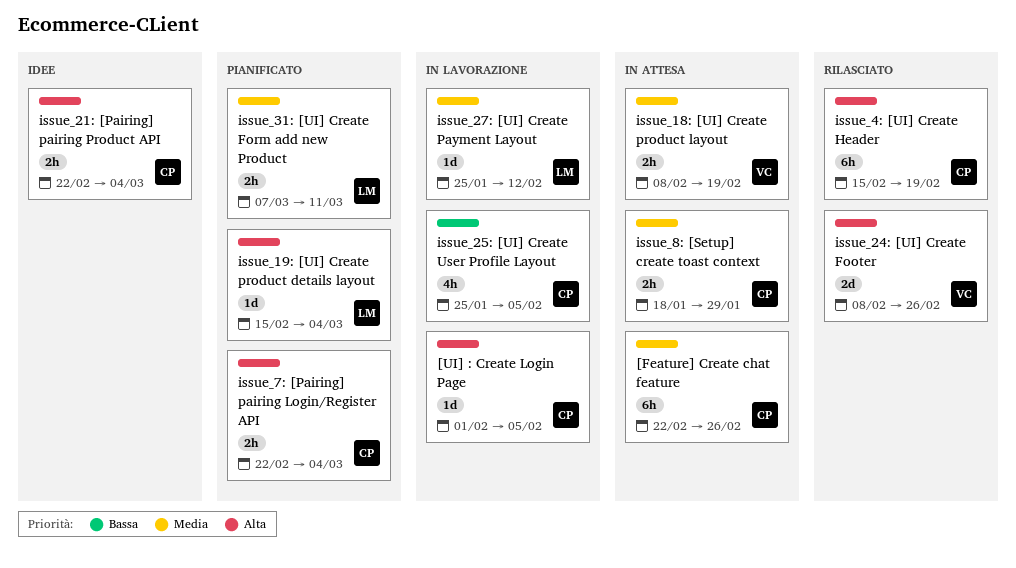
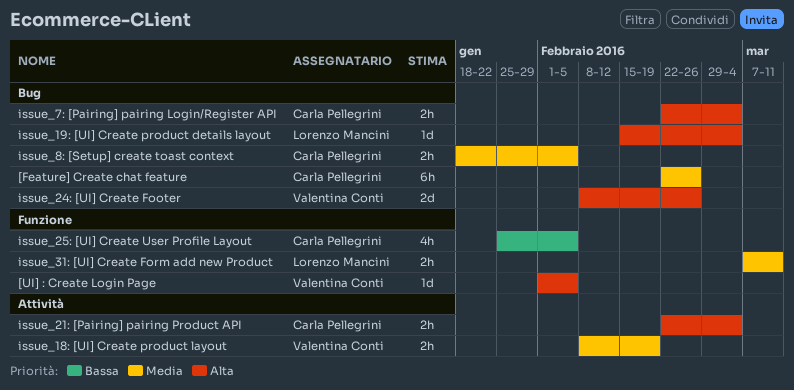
[UI] : Create Login Page, owner: Carla Pellegrini -> Valentina Conti
issue_27: [UI] Create Payment Layout: present -> none
issue_4: [UI] Create Header: present -> none
issue_8: [Setup] create toast context, due: Jan 29 -> Feb 5

